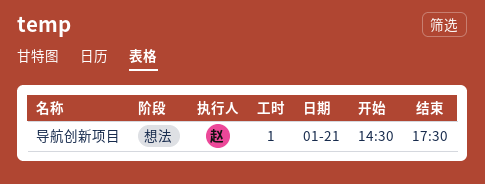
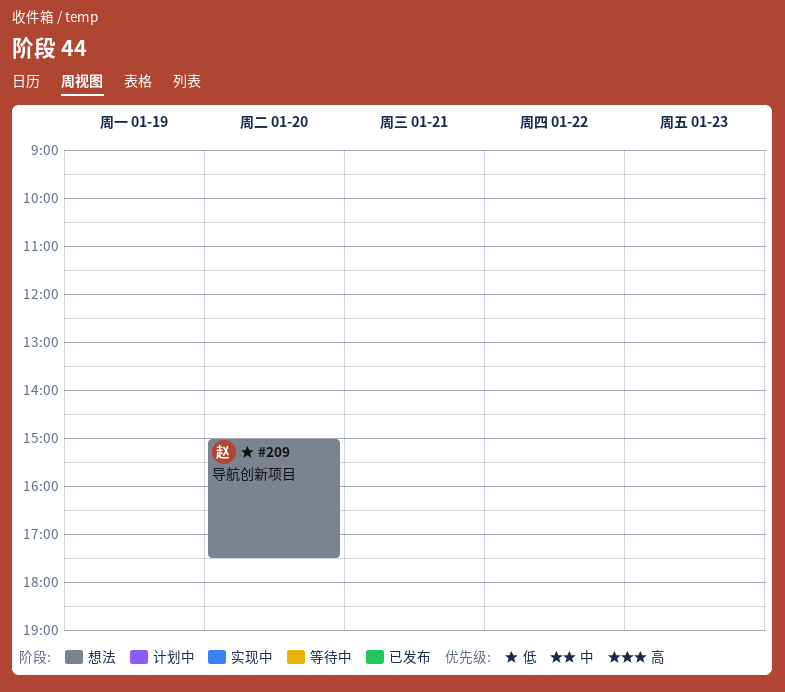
导航创新项目, day: Jan 21 -> Jan 20
导航创新项目, begins: 14:30 -> 15:00

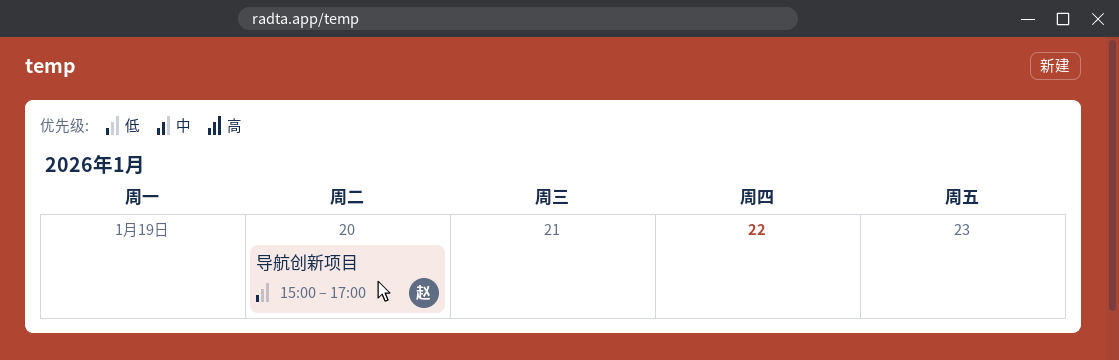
导航创新项目, ends: 17:30 -> 17:00

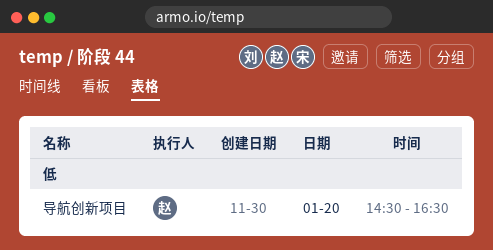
导航创新项目, begins: 15:00 -> 14:30
导航创新项目, ends: 17:00 -> 16:30

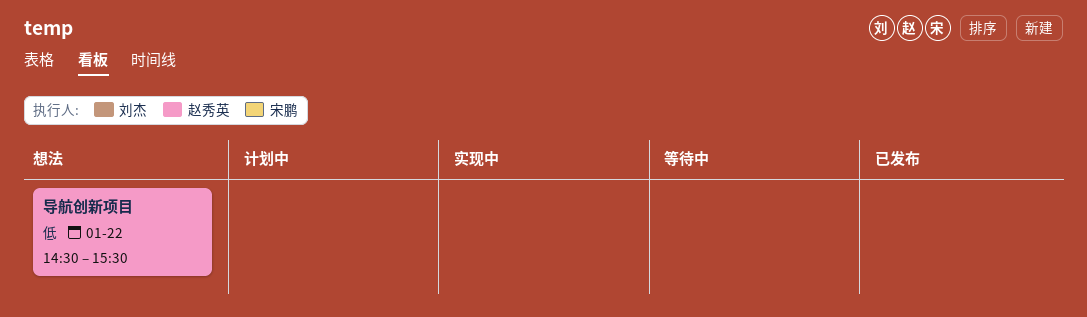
导航创新项目, day: Jan 20 -> Jan 22
导航创新项目, ends: 16:30 -> 15:30

